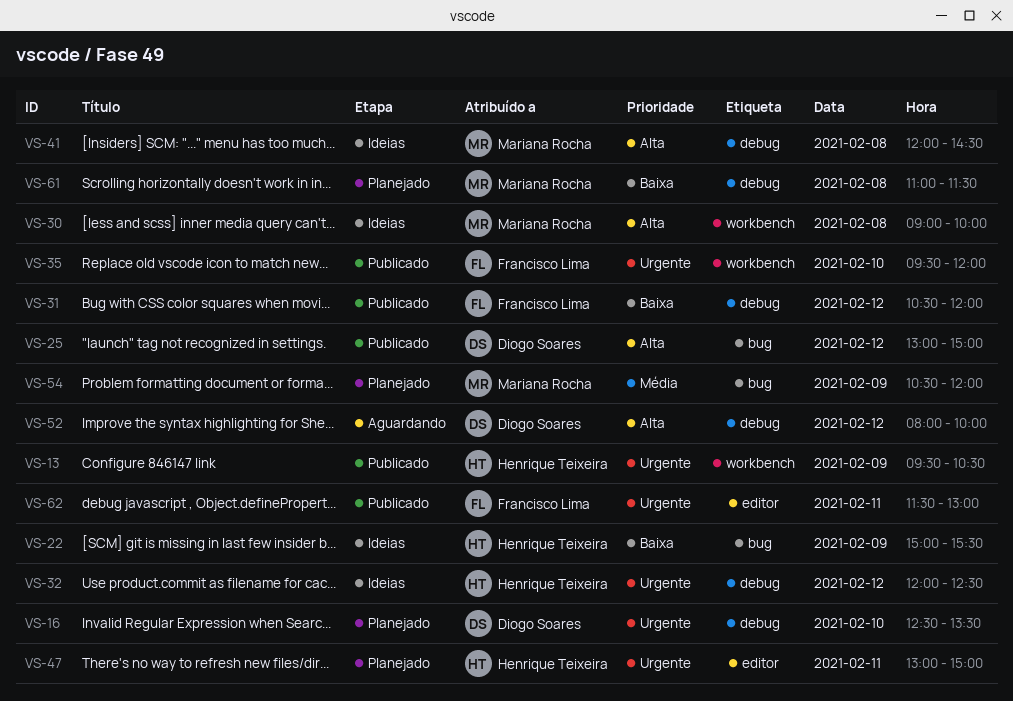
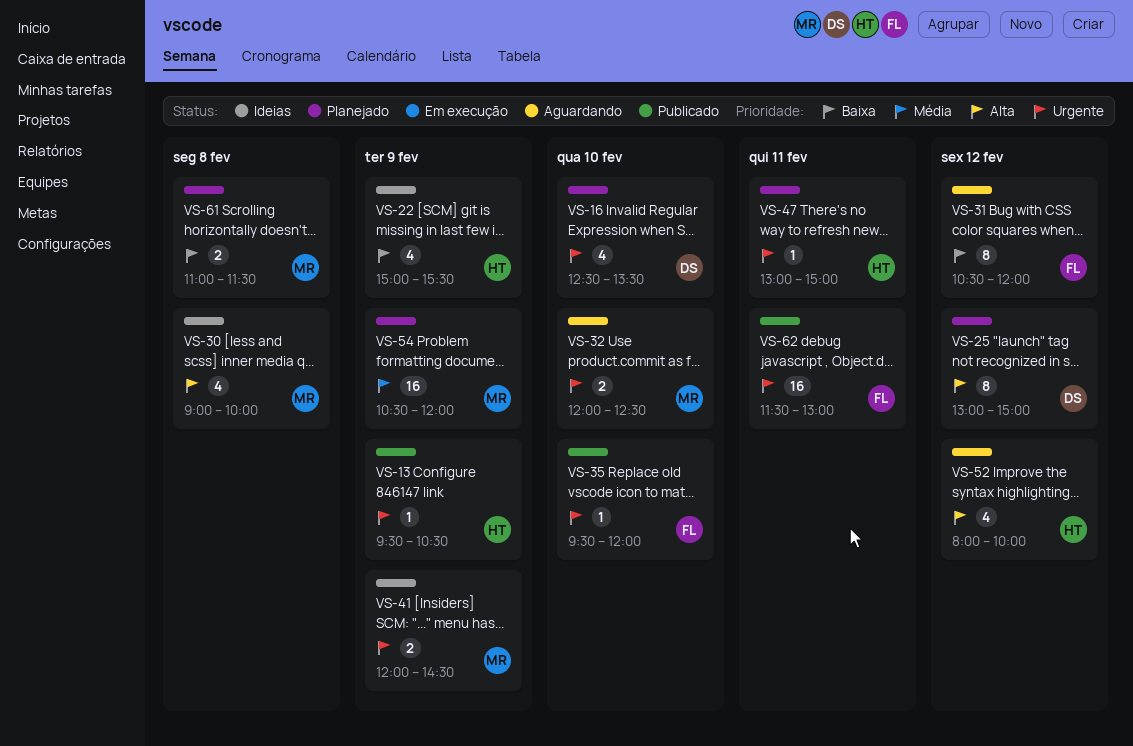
VS-25, status: Publicado -> Planejado
VS-31, status: Publicado -> Aguardando
VS-32, status: Ideias -> Aguardando
VS-32, owner: Henrique Teixeira -> Mariana Rocha
VS-32, day: Feb 12 -> Feb 10
VS-41, priority: Alta -> Urgente
VS-41, day: Feb 8 -> Feb 9
VS-52, owner: Diogo Soares -> Henrique Teixeira

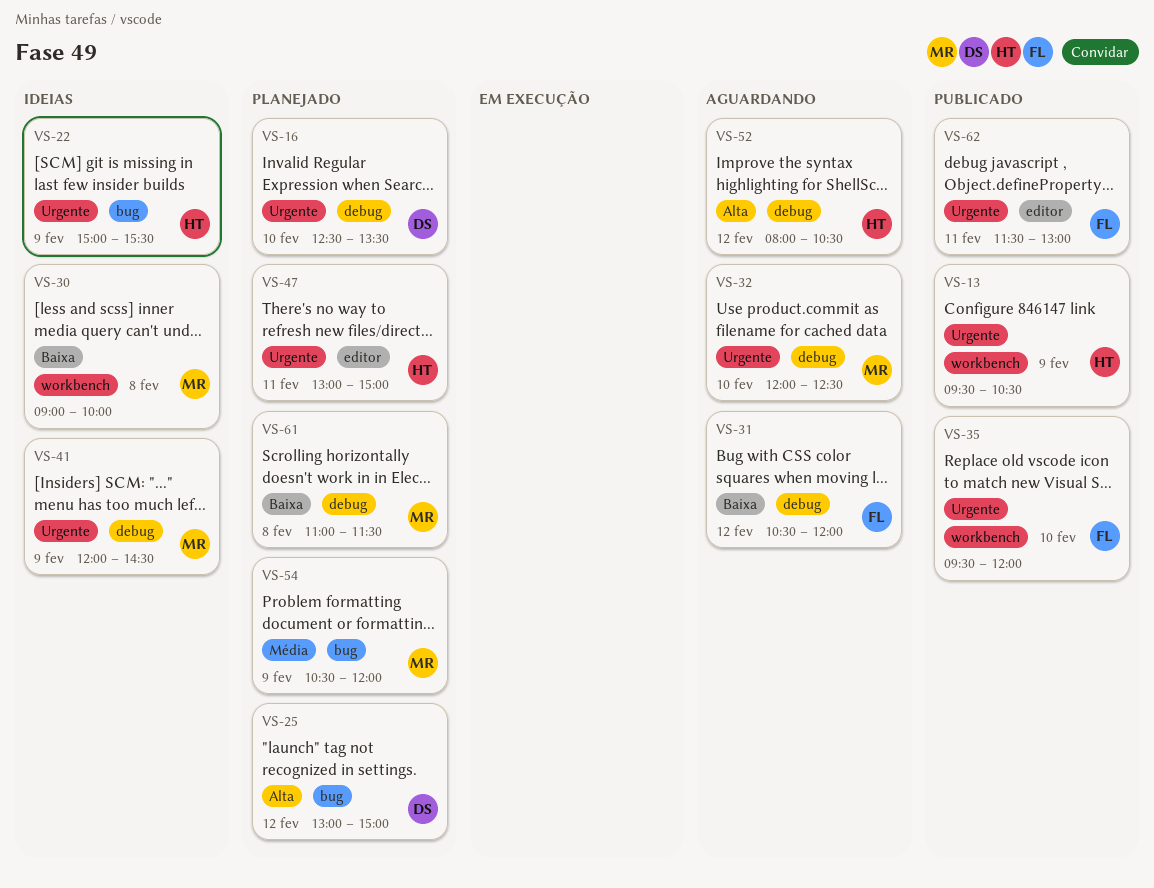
VS-22, priority: Baixa -> Urgente
VS-30, priority: Alta -> Baixa
VS-52, ends: 10:00 -> 10:30

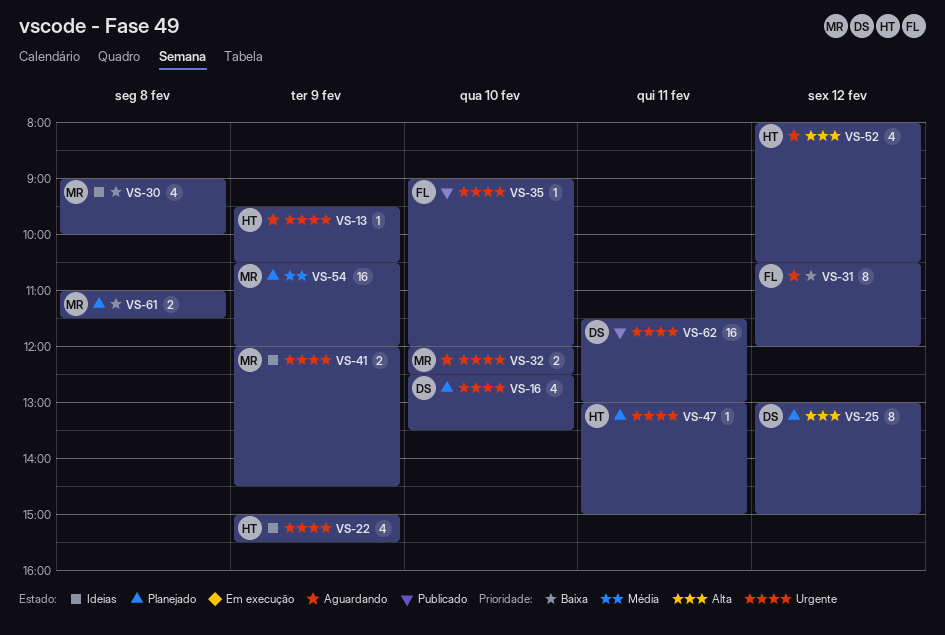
VS-13, status: Publicado -> Aguardando
VS-35, begins: 09:30 -> 09:00
VS-62, owner: FL -> DS

